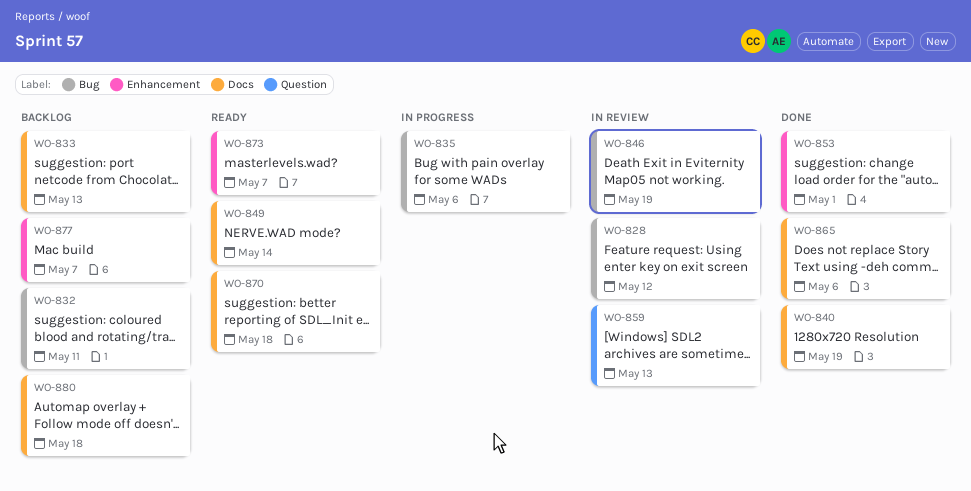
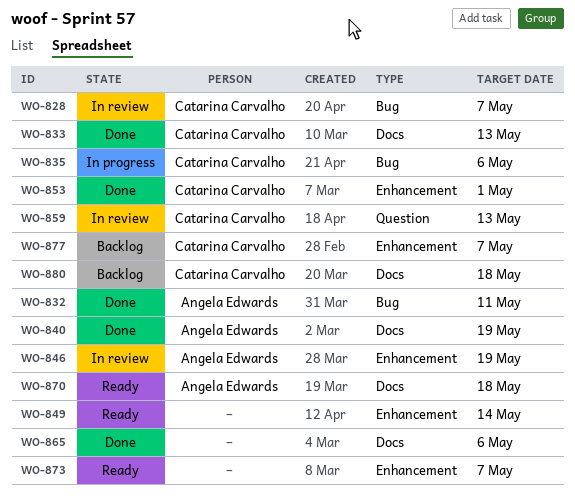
WO-828, due: May 12 -> May 7
WO-832, status: Backlog -> Done
WO-833, status: Backlog -> Done
WO-846, label: Bug -> Enhancement
WO-849, label: Docs -> Enhancement

